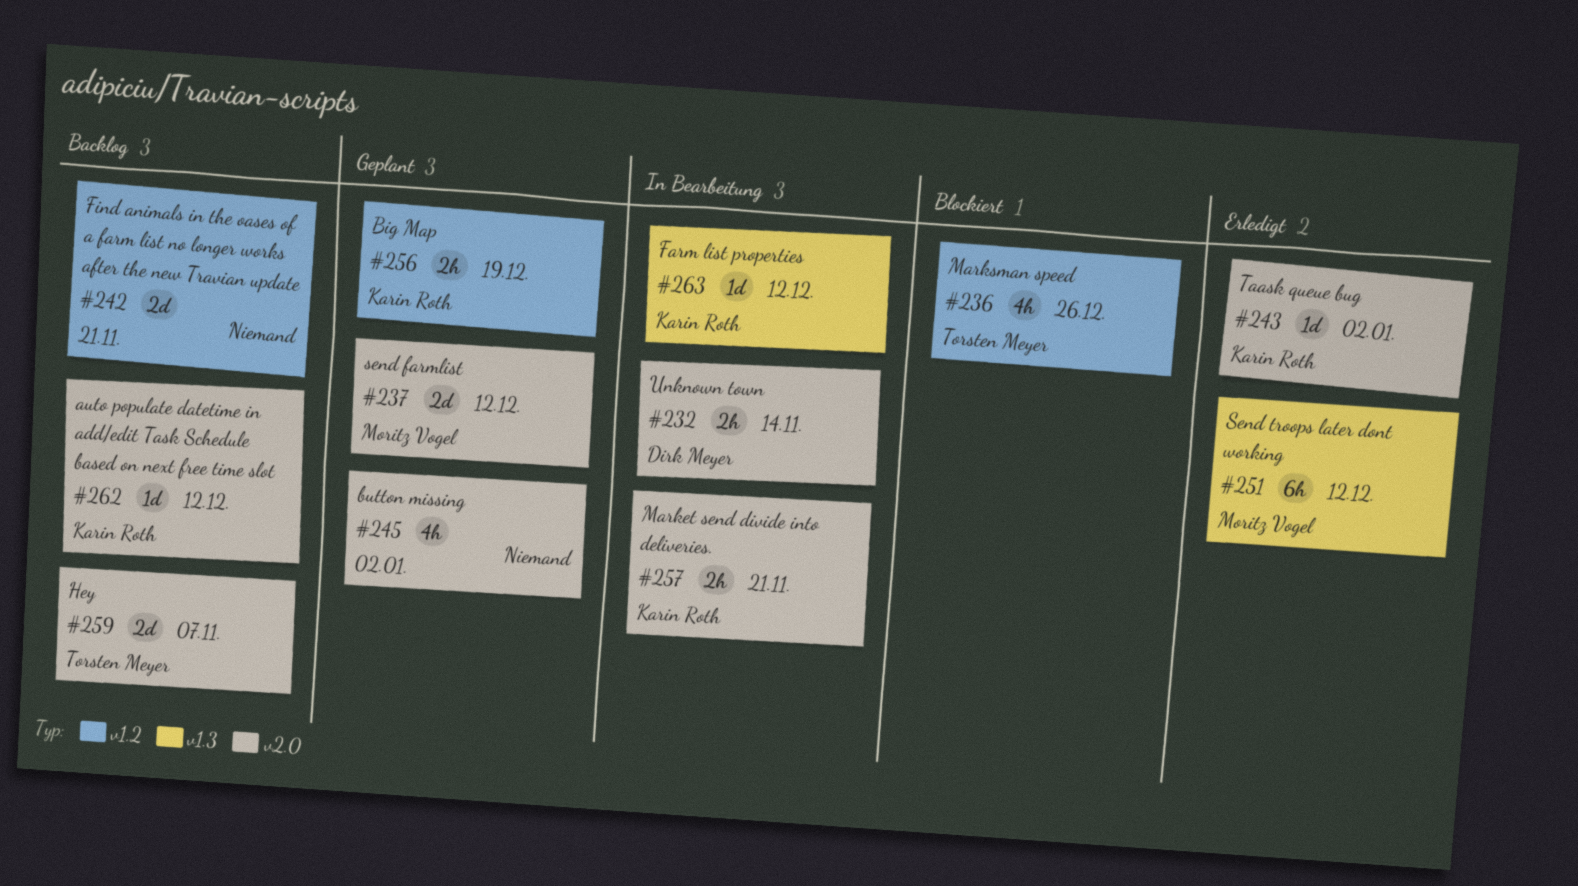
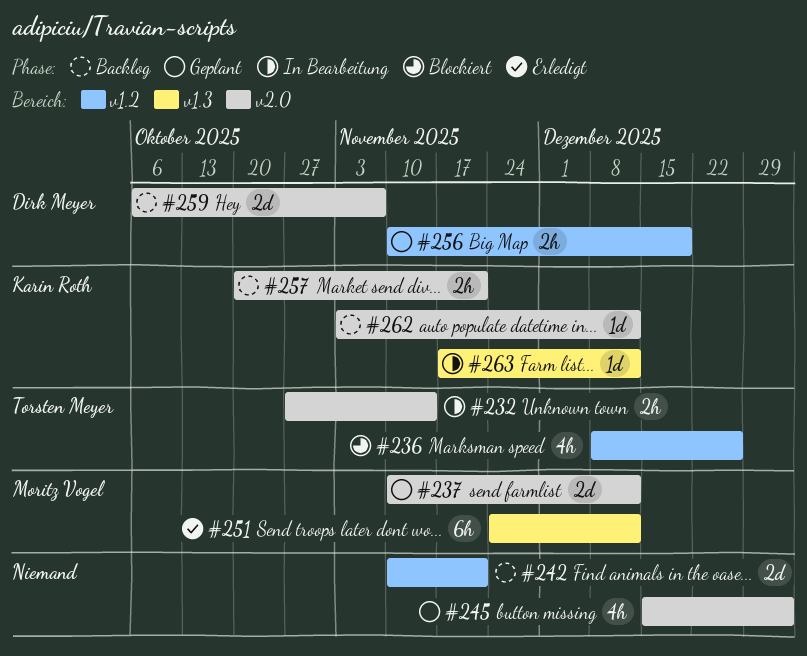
#232, owner: Dirk Meyer -> Torsten Meyer
#243: present -> none
#256, owner: Karin Roth -> Dirk Meyer
#257, status: In Bearbeitung -> Backlog
#259, owner: Torsten Meyer -> Dirk Meyer

